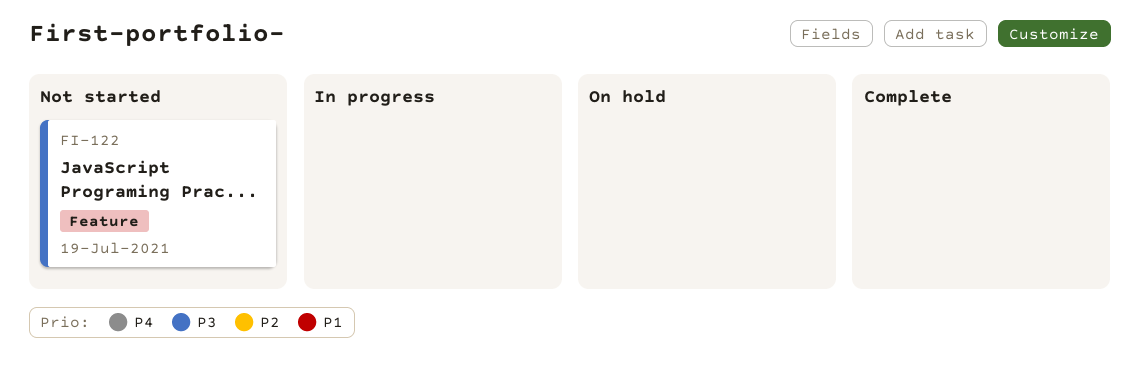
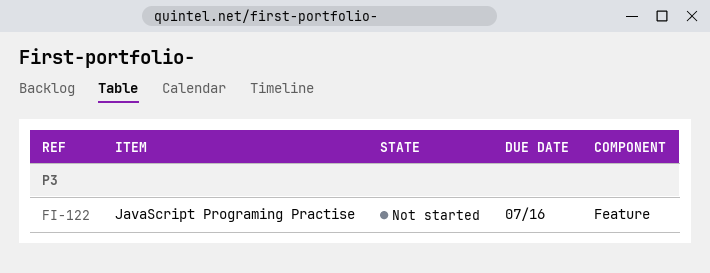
FI-122, due: Jul 19 -> Jul 16

